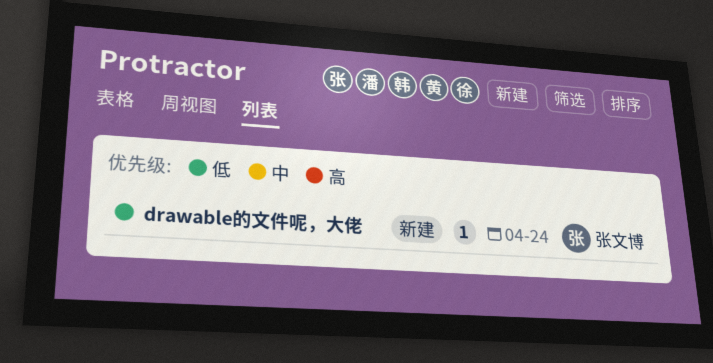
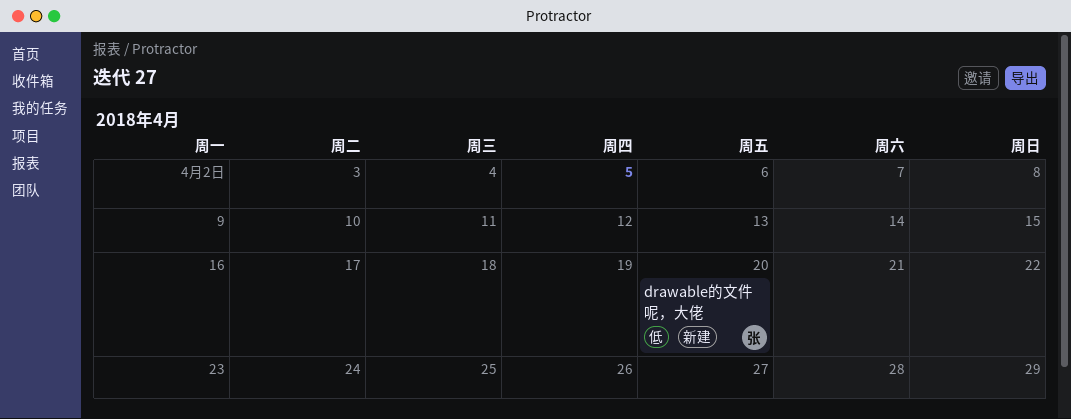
drawable的文件呢，大佬, due: Apr 24 -> Apr 20

